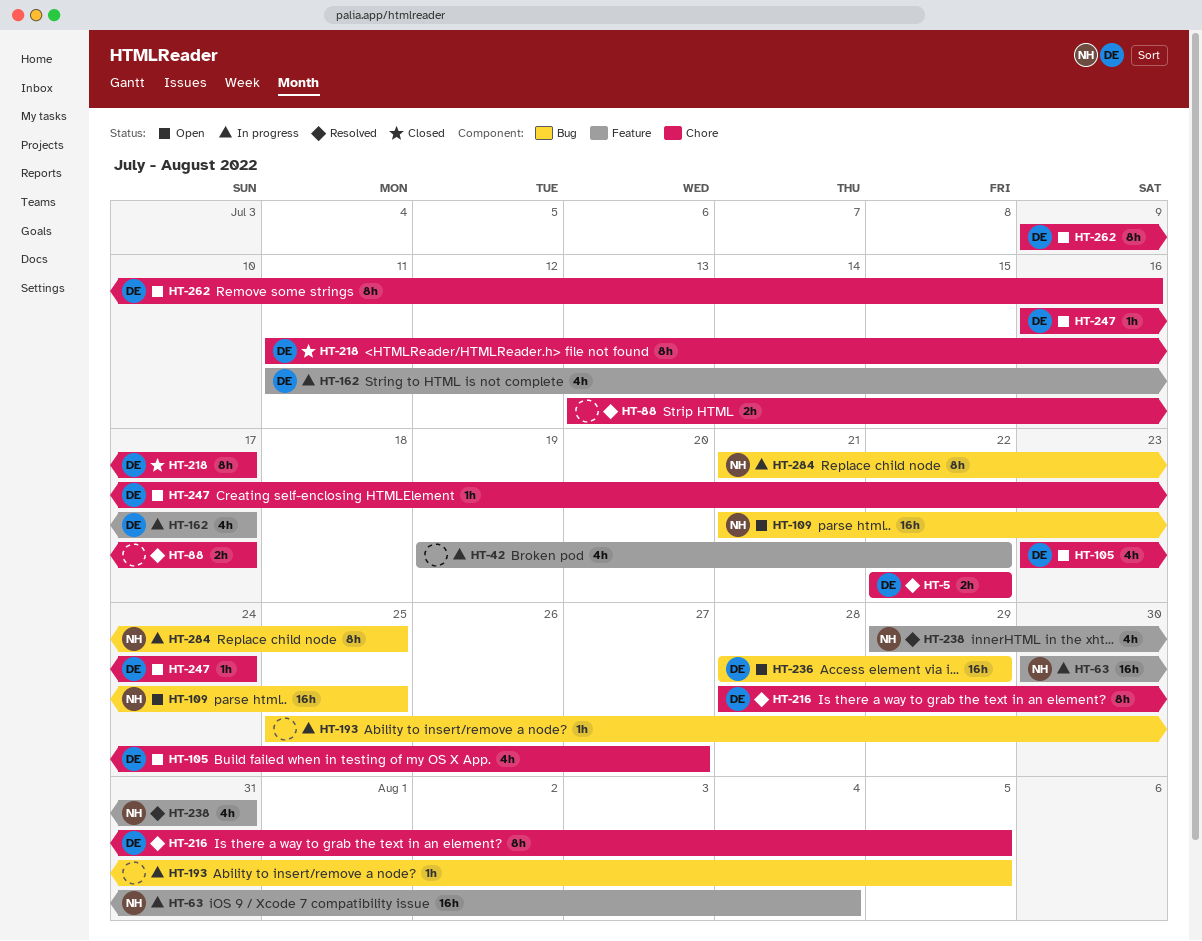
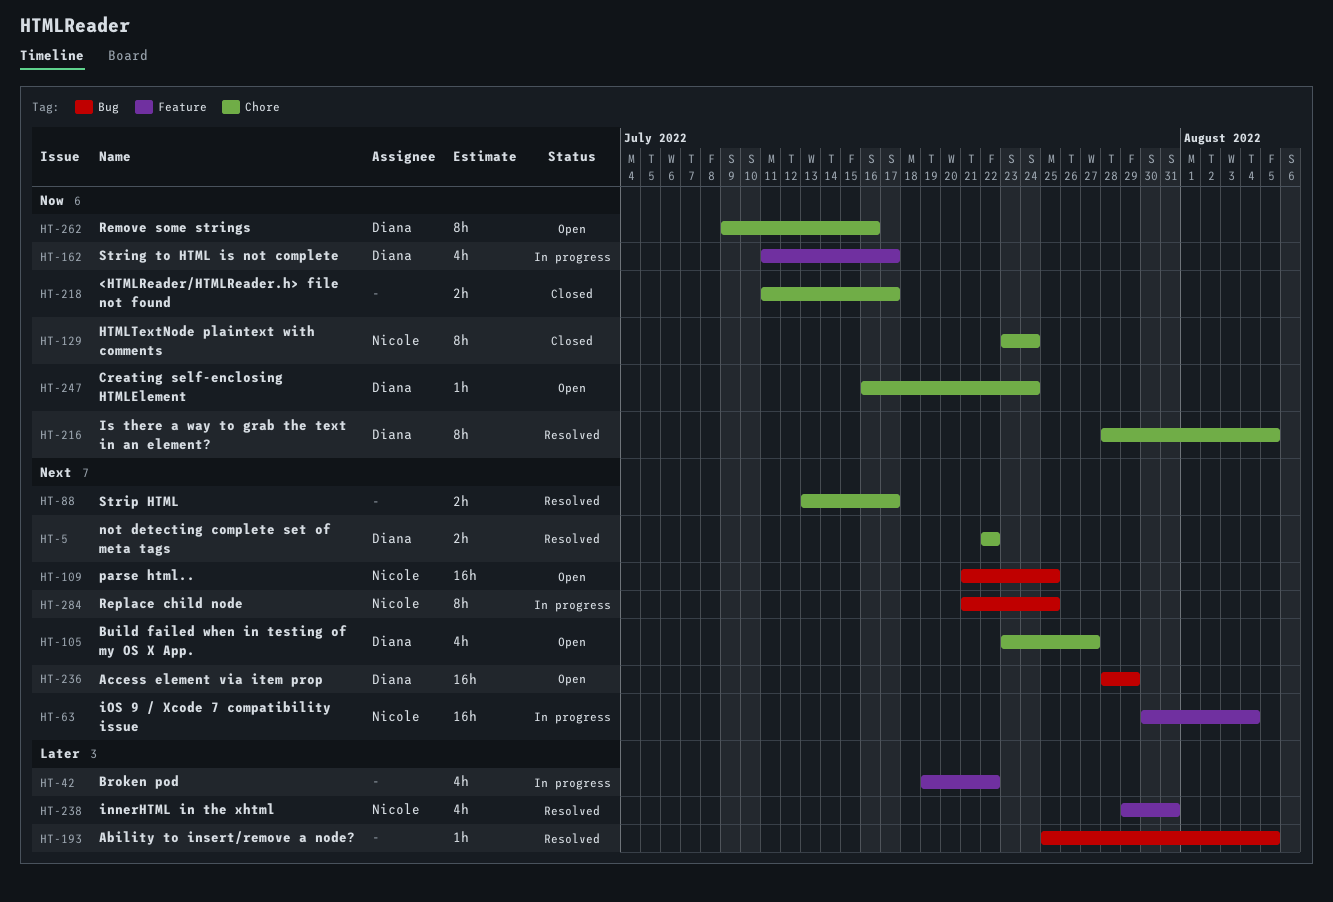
HT-129: none -> present
HT-193, status: In progress -> Resolved
HT-218, owner: Diana -> none
HT-218, estimate: 8h -> 2h

